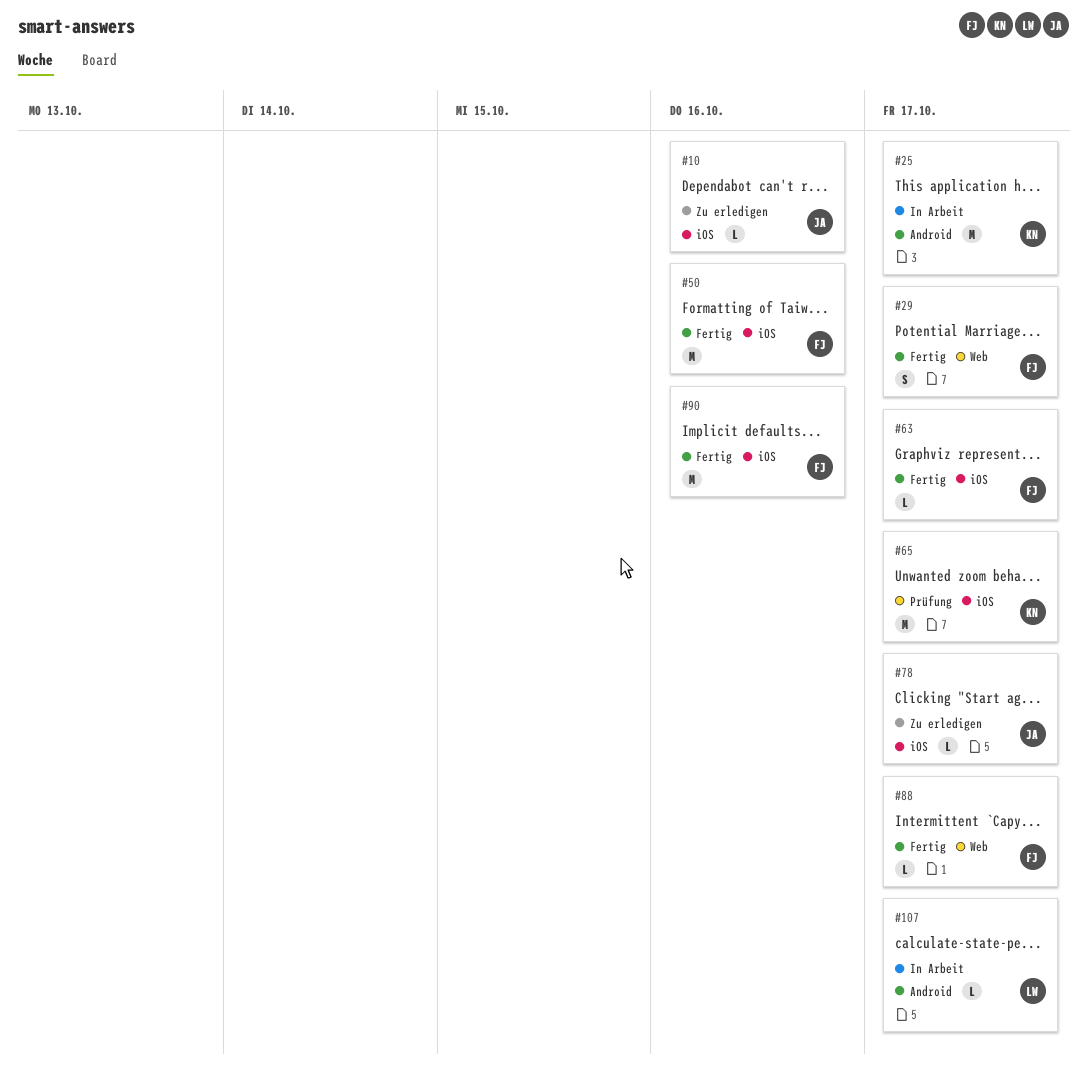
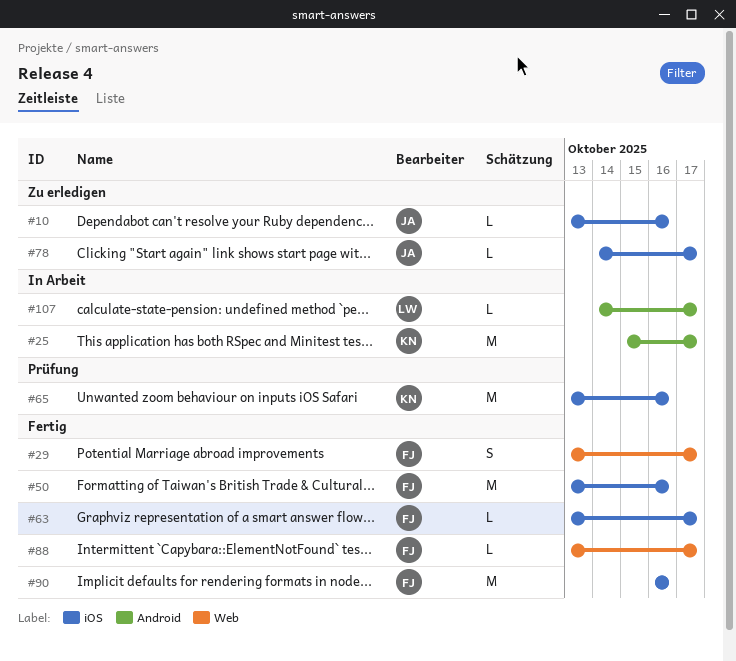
#65, due: Oct 17 -> Oct 16

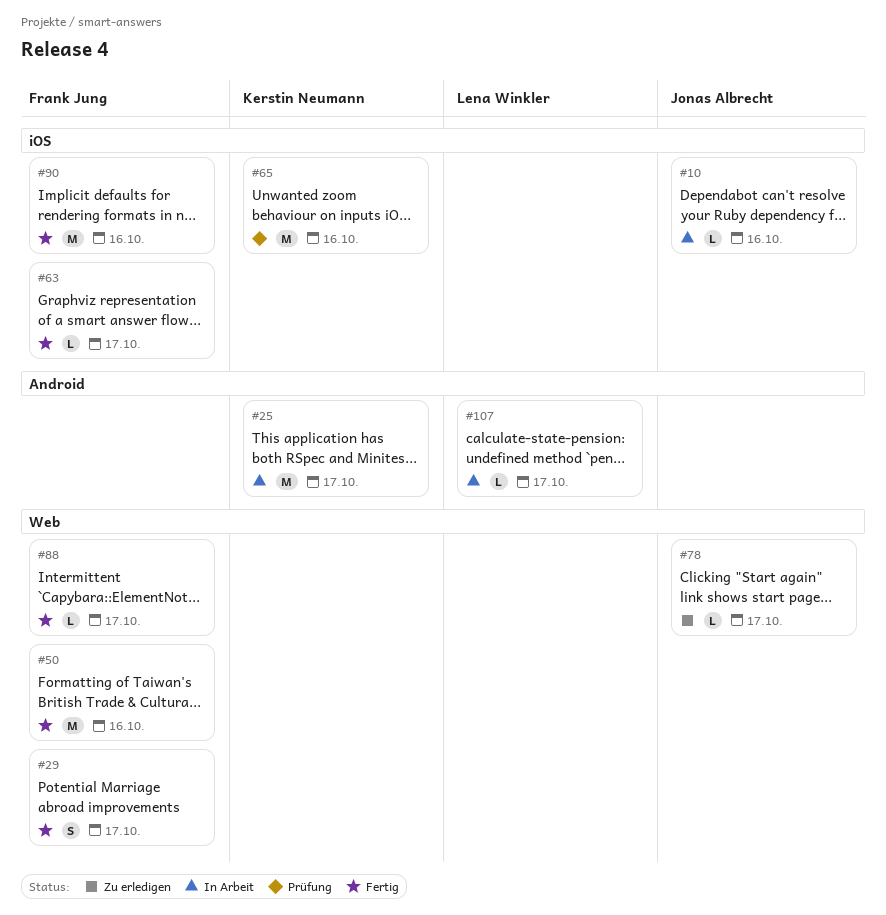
#10, status: Zu erledigen -> In Arbeit
#50, label: iOS -> Web
#78, label: iOS -> Web

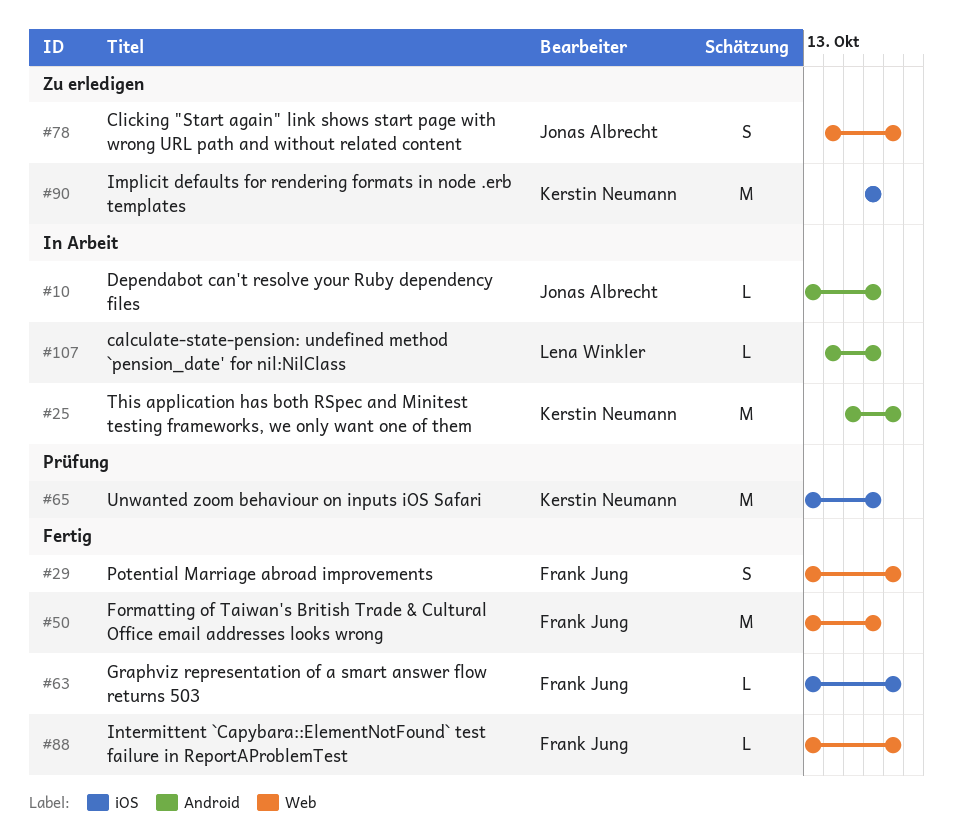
#10, label: iOS -> Android
#78, estimate: L -> S
#90, status: Fertig -> Zu erledigen
#90, owner: Frank Jung -> Kerstin Neumann
#107, due: Oct 17 -> Oct 16

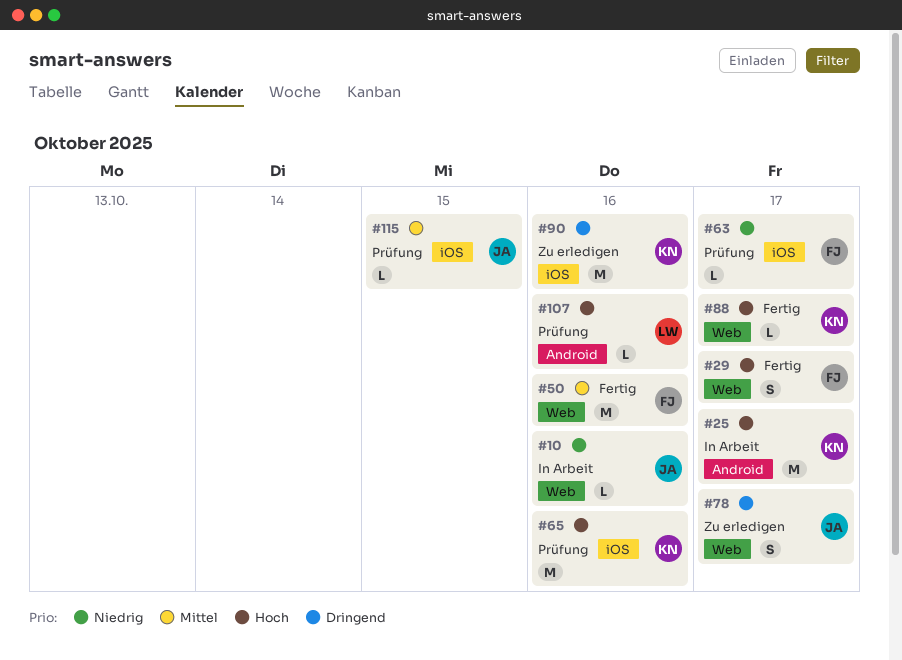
#10, label: Android -> Web
#63, status: Fertig -> Prüfung
#88, owner: Frank Jung -> Kerstin Neumann
#107, status: In Arbeit -> Prüfung
#115: none -> present

